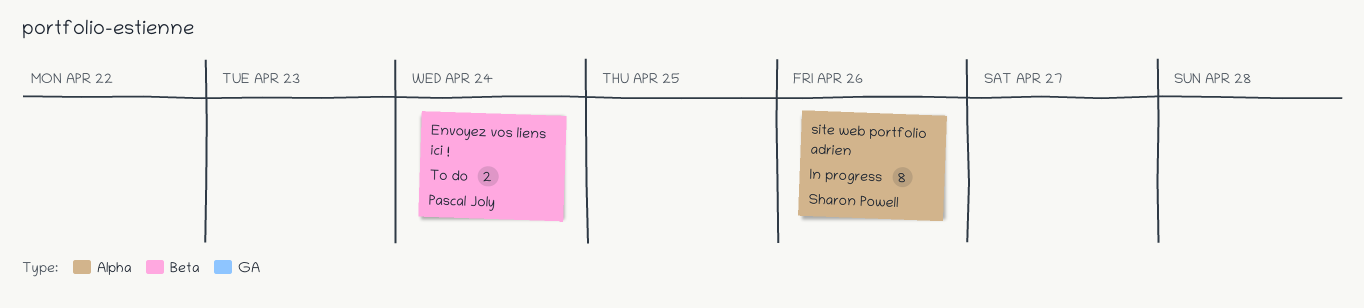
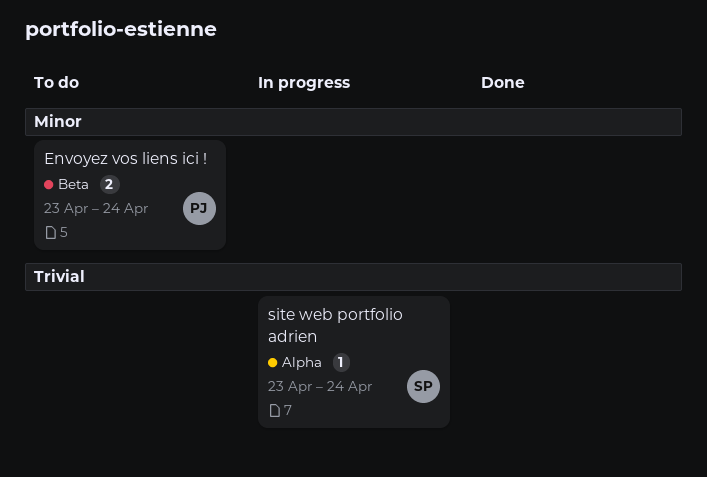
site web portfolio adrien, estimate: 8 -> 1
site web portfolio adrien, due: Apr 26 -> Apr 24

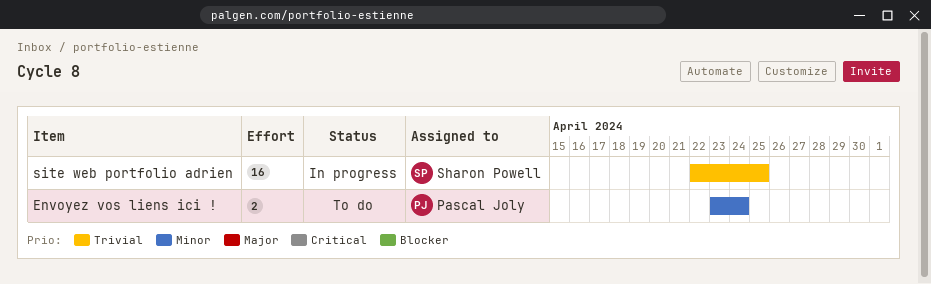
site web portfolio adrien, estimate: 1 -> 16
site web portfolio adrien, start: Apr 23 -> Apr 22
site web portfolio adrien, due: Apr 24 -> Apr 25

